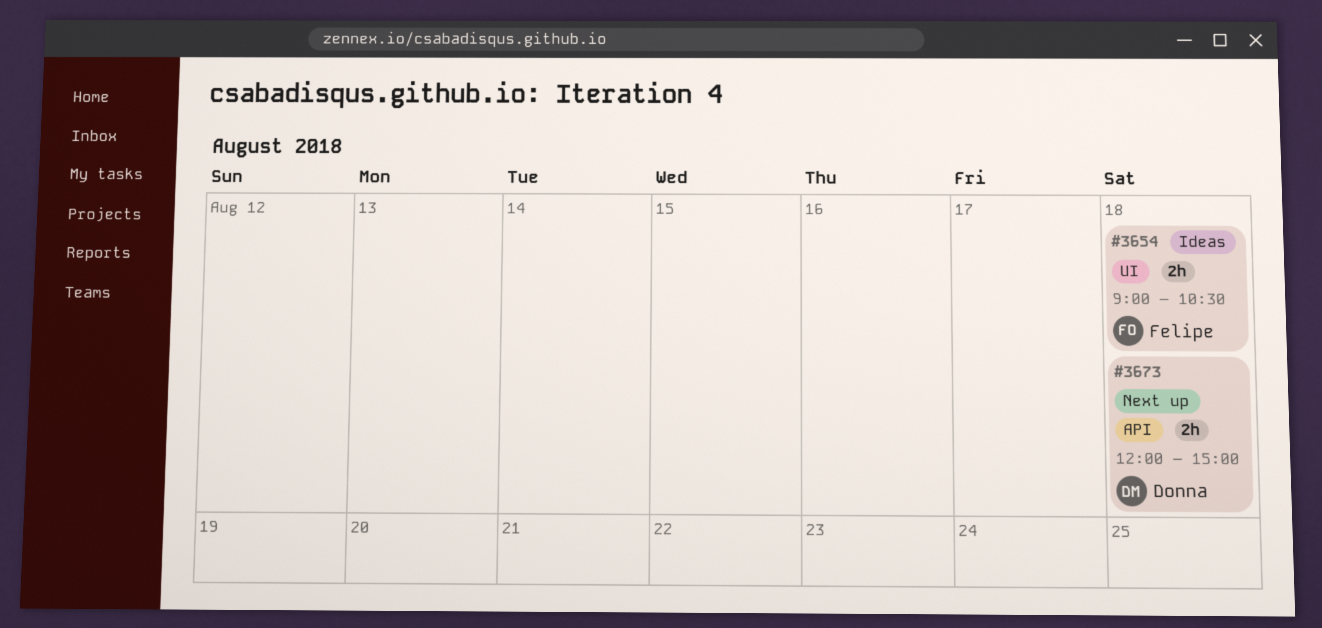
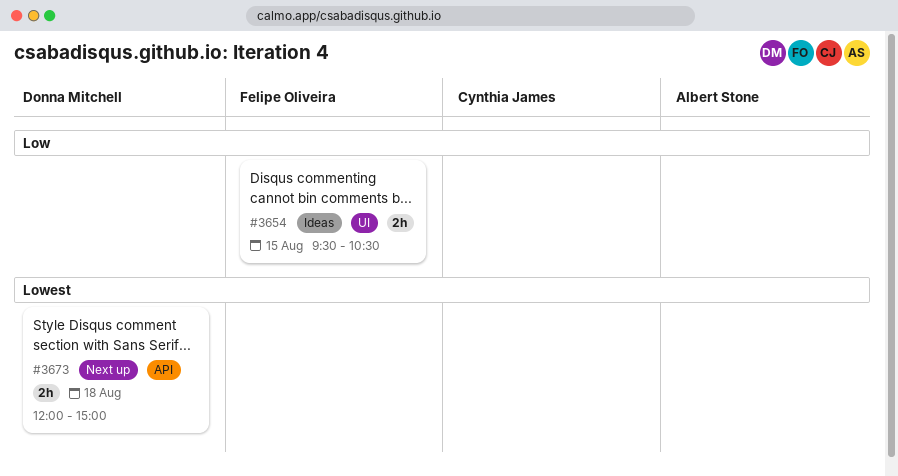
#3654, day: Aug 18 -> Aug 15
#3654, begins: 09:00 -> 09:30

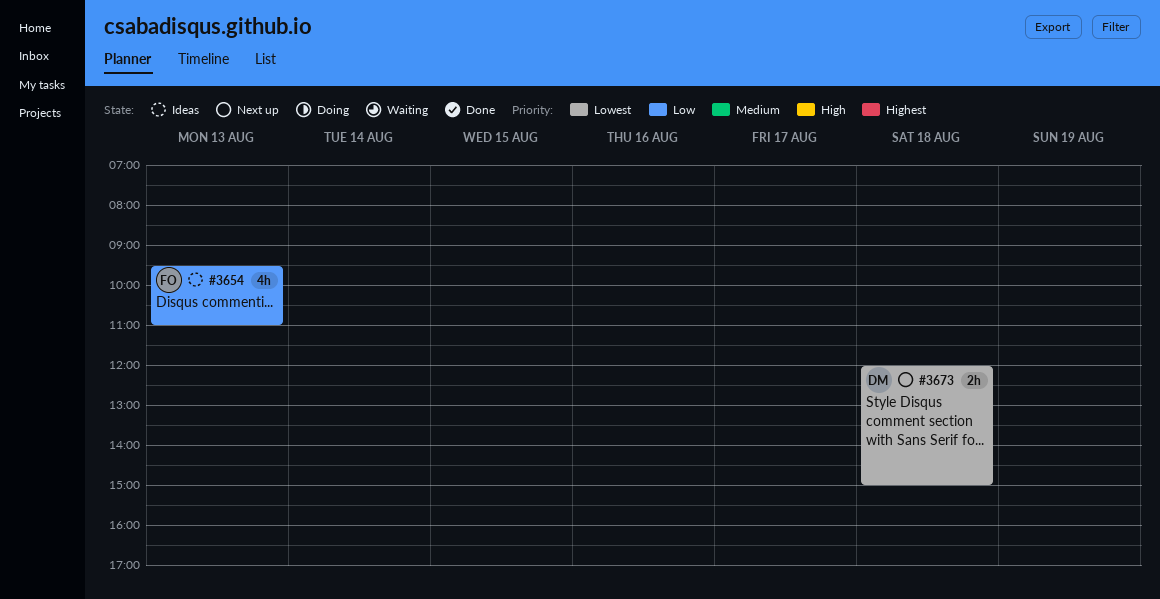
#3654, estimate: 2h -> 4h
#3654, day: Aug 15 -> Aug 13
#3654, ends: 10:30 -> 11:00

